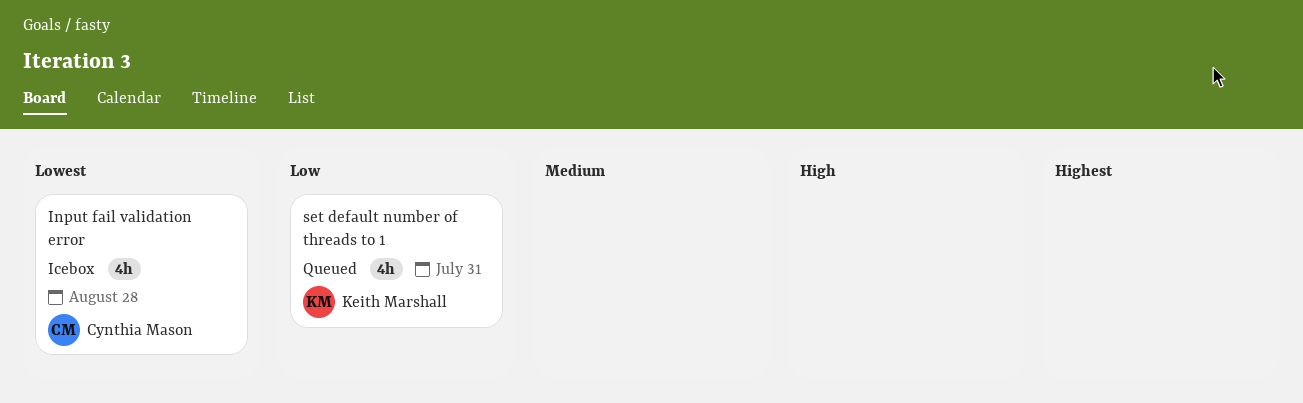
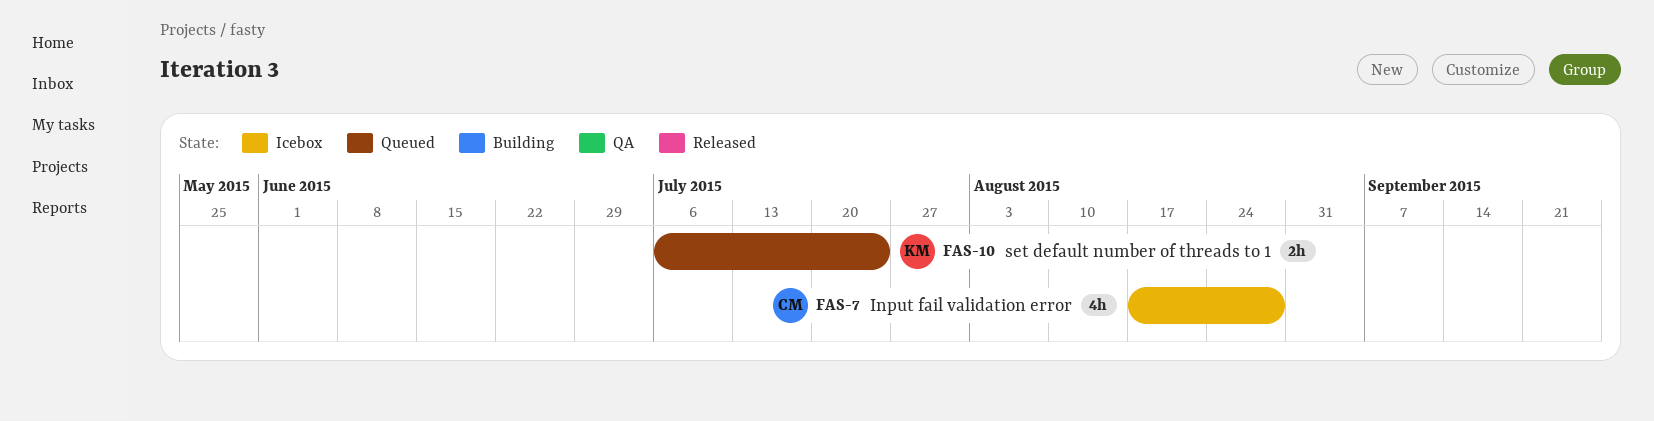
set default number of threads to 1, estimate: 4h -> 2h
set default number of threads to 1, due: Jul 31 -> Jul 24

